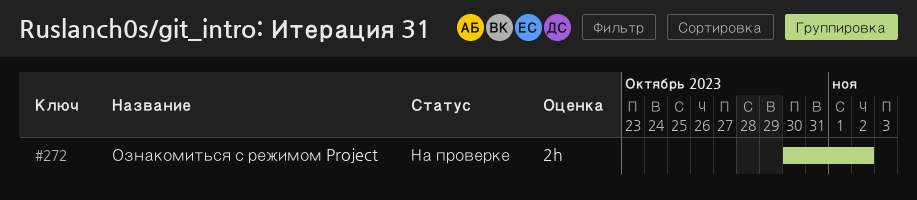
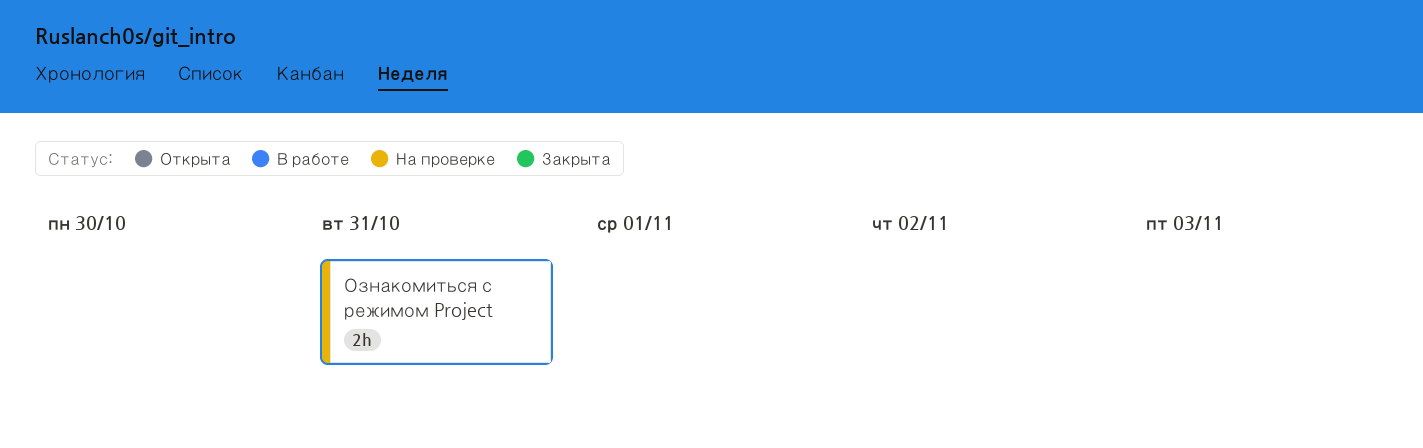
Ознакомиться с режимом Project, due: Nov 2 -> Oct 31

